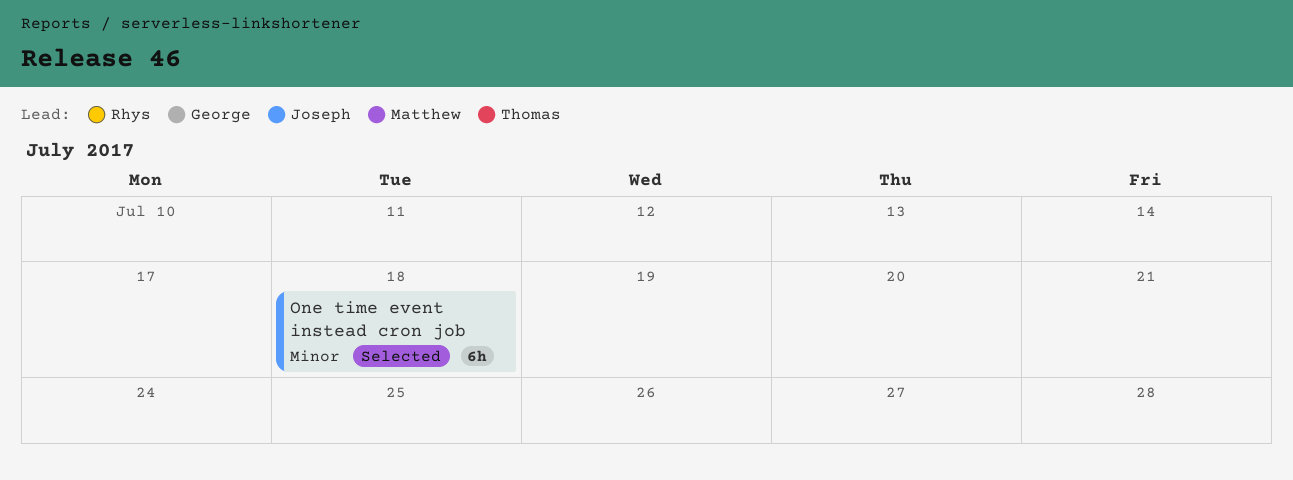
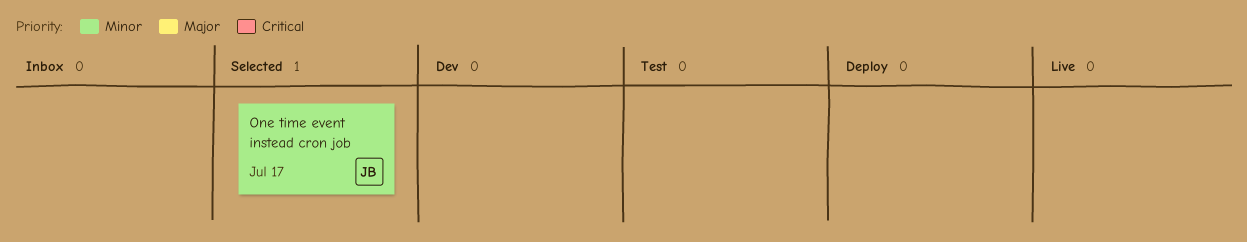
One time event instead cron job, due: Jul 18 -> Jul 17

